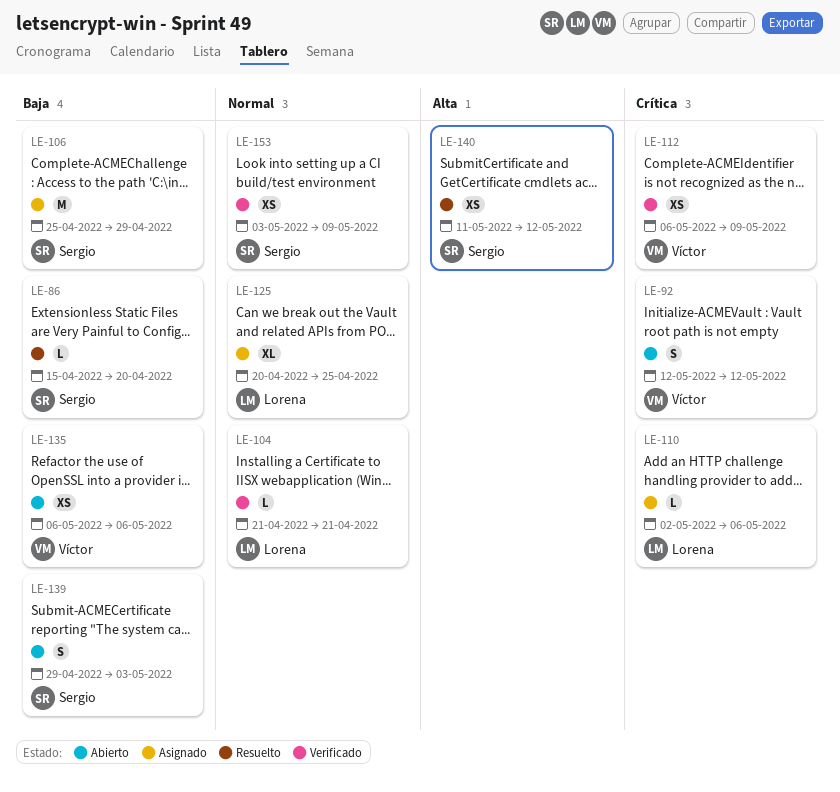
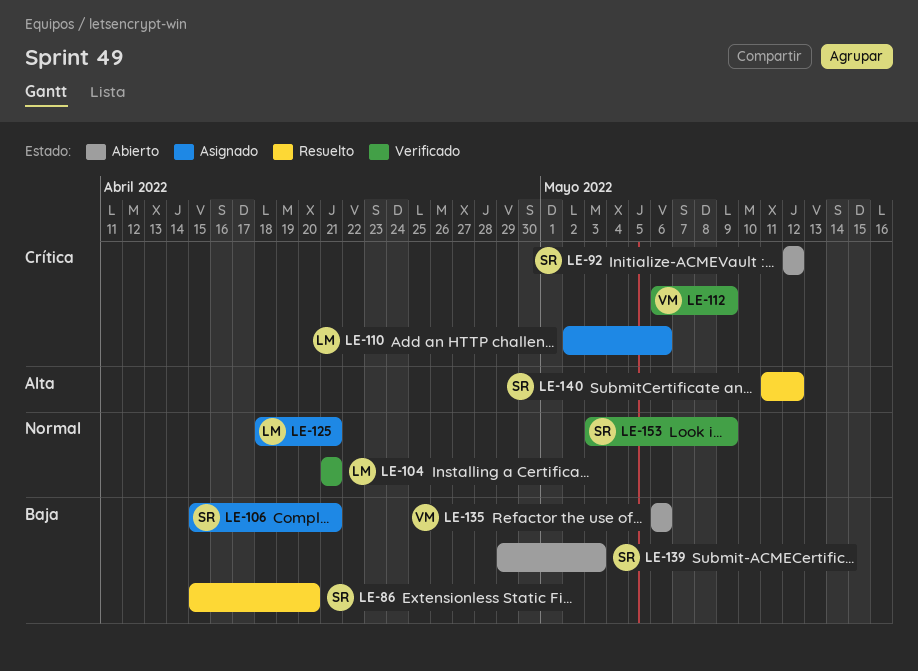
LE-92, owner: Víctor -> Sergio
LE-106, start: Apr 25 -> Apr 15
LE-106, due: Apr 29 -> Apr 21
LE-125, start: Apr 20 -> Apr 18
LE-125, due: Apr 25 -> Apr 21

